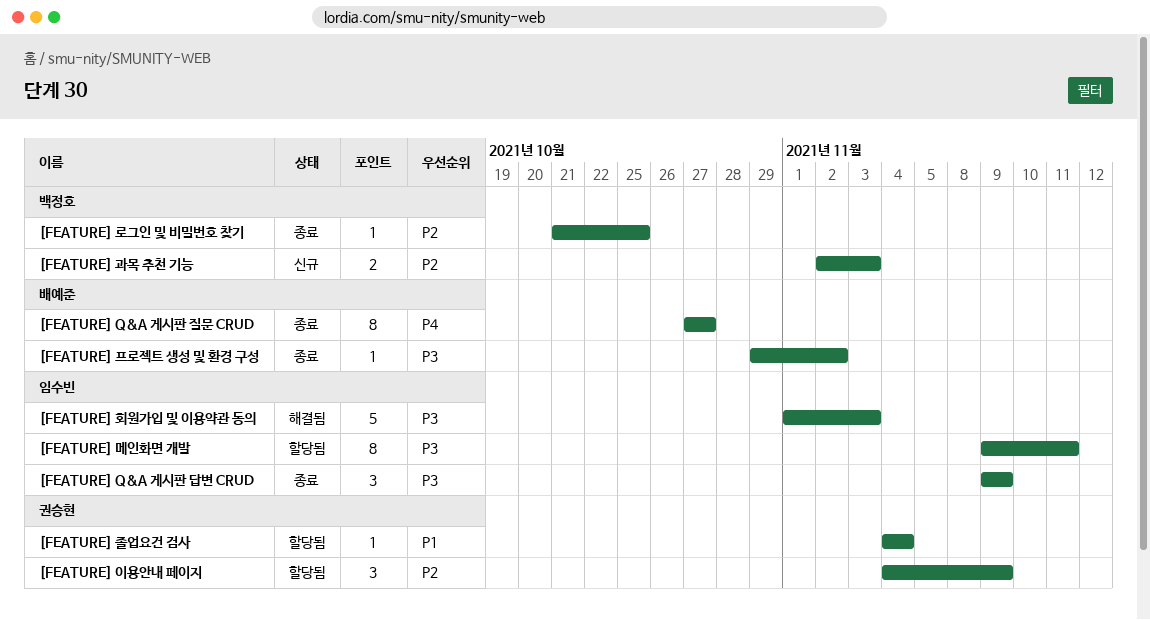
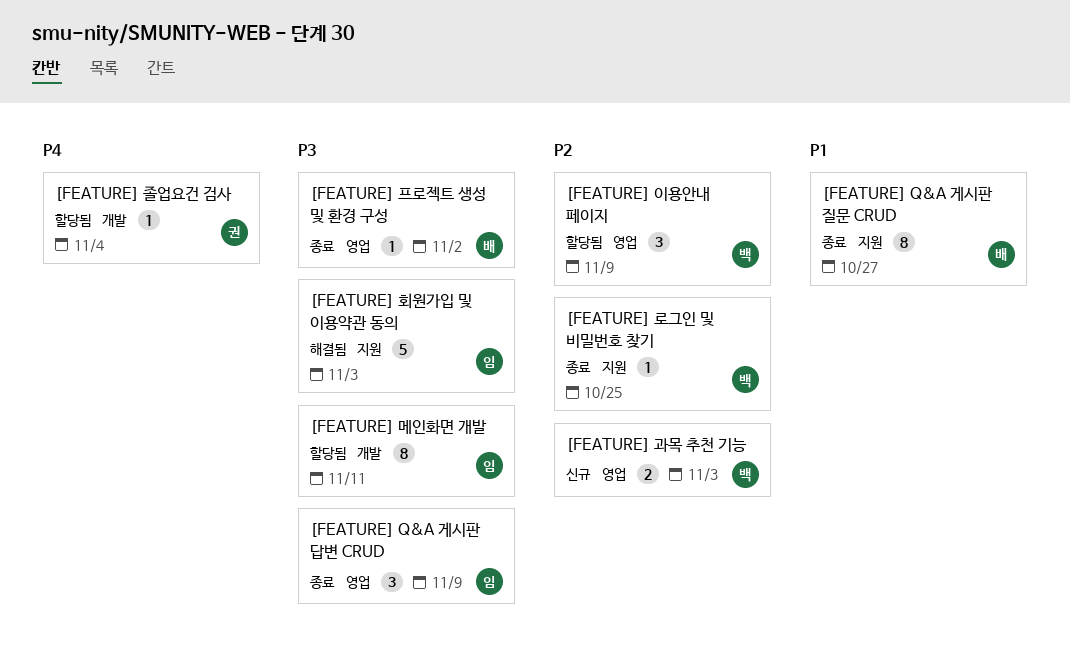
[FEATURE] Q&A 게시판 질문 CRUD, priority: P4 -> P1
[FEATURE] 이용안내 페이지, owner: 권승현 -> 백정호
[FEATURE] 졸업요건 검사, priority: P1 -> P4

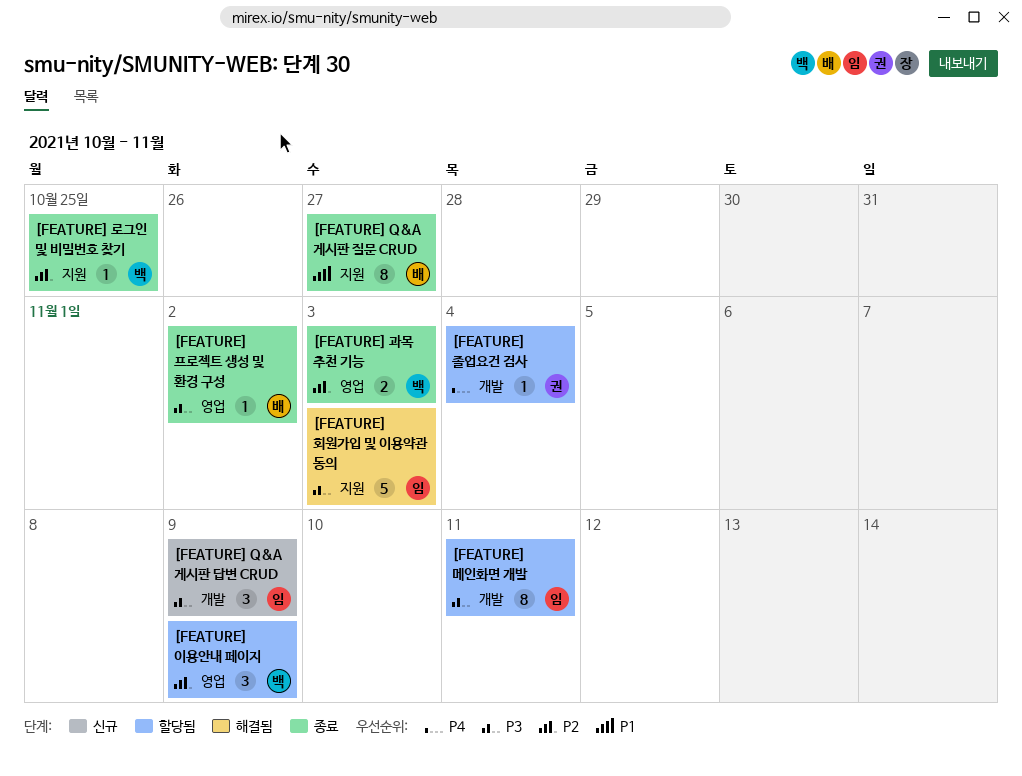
[FEATURE] Q&A 게시판 답변 CRUD, status: 종료 -> 신규
[FEATURE] Q&A 게시판 답변 CRUD, label: 영업 -> 개발
[FEATURE] 과목 추천 기능, status: 신규 -> 종료

